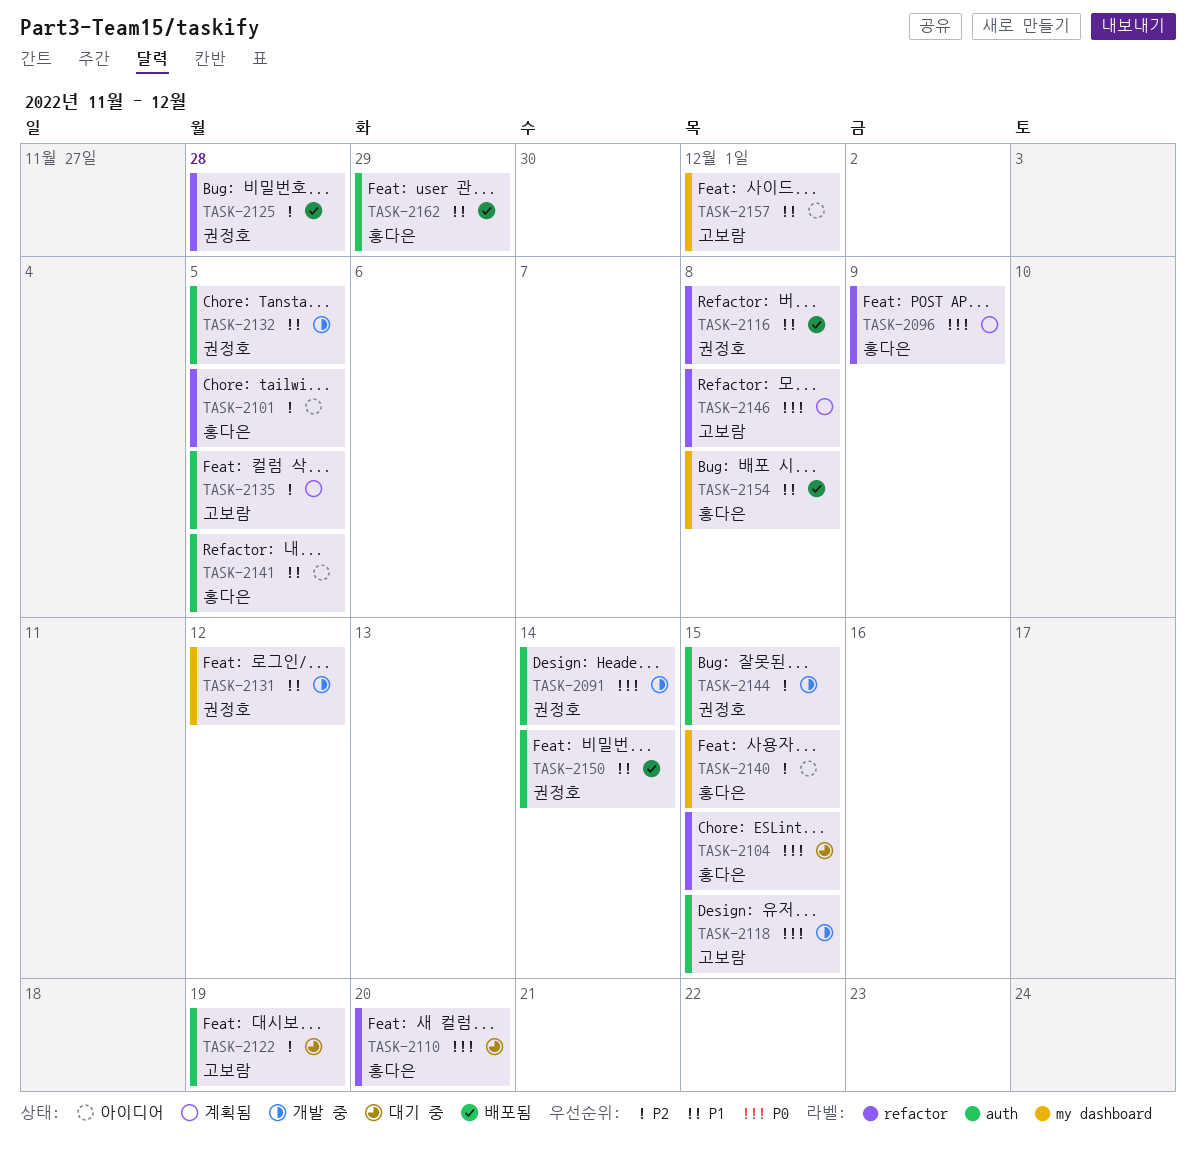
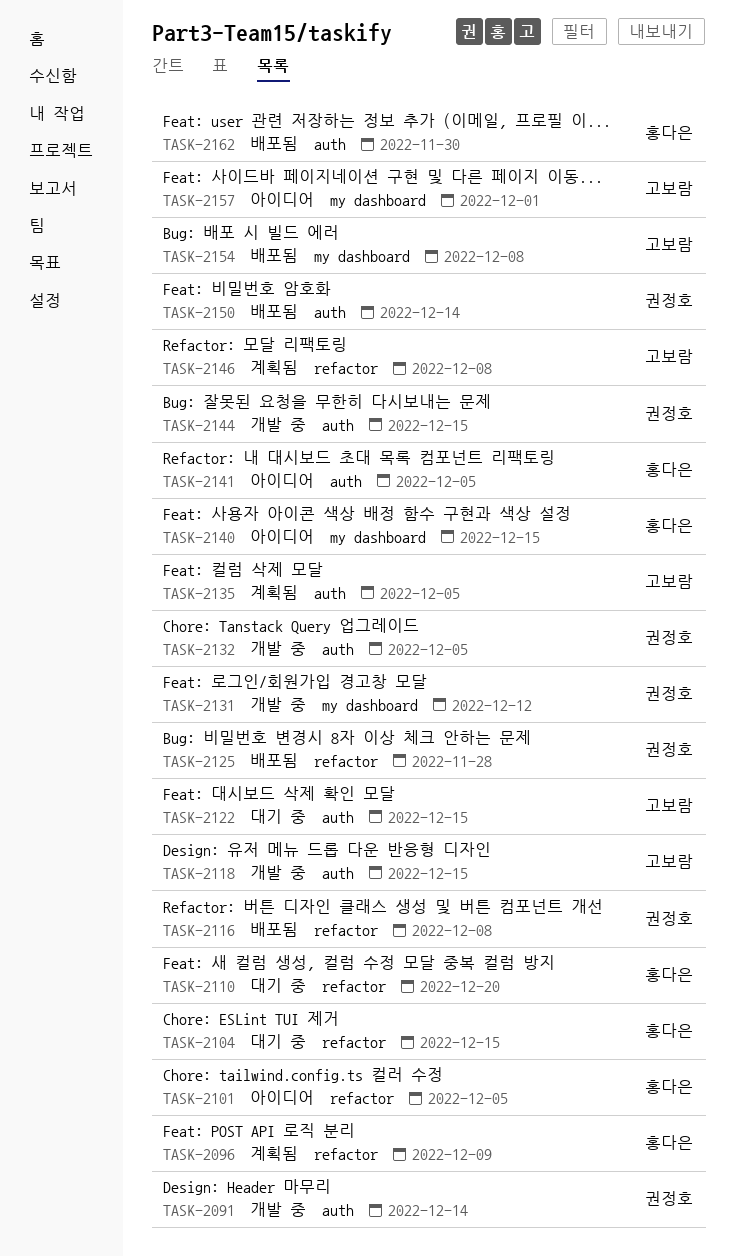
TASK-2122, due: Dec 19 -> Dec 15
TASK-2154, owner: 홍다은 -> 고보람
TASK-2162, due: Nov 29 -> Nov 30

